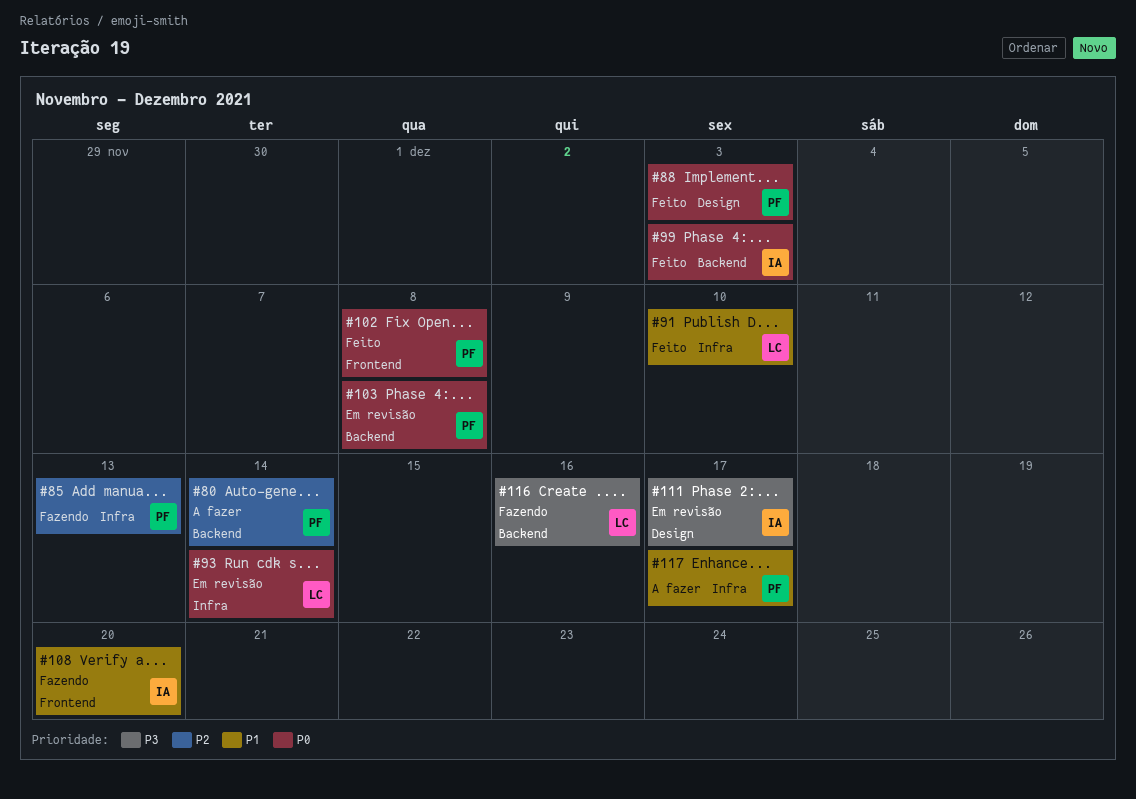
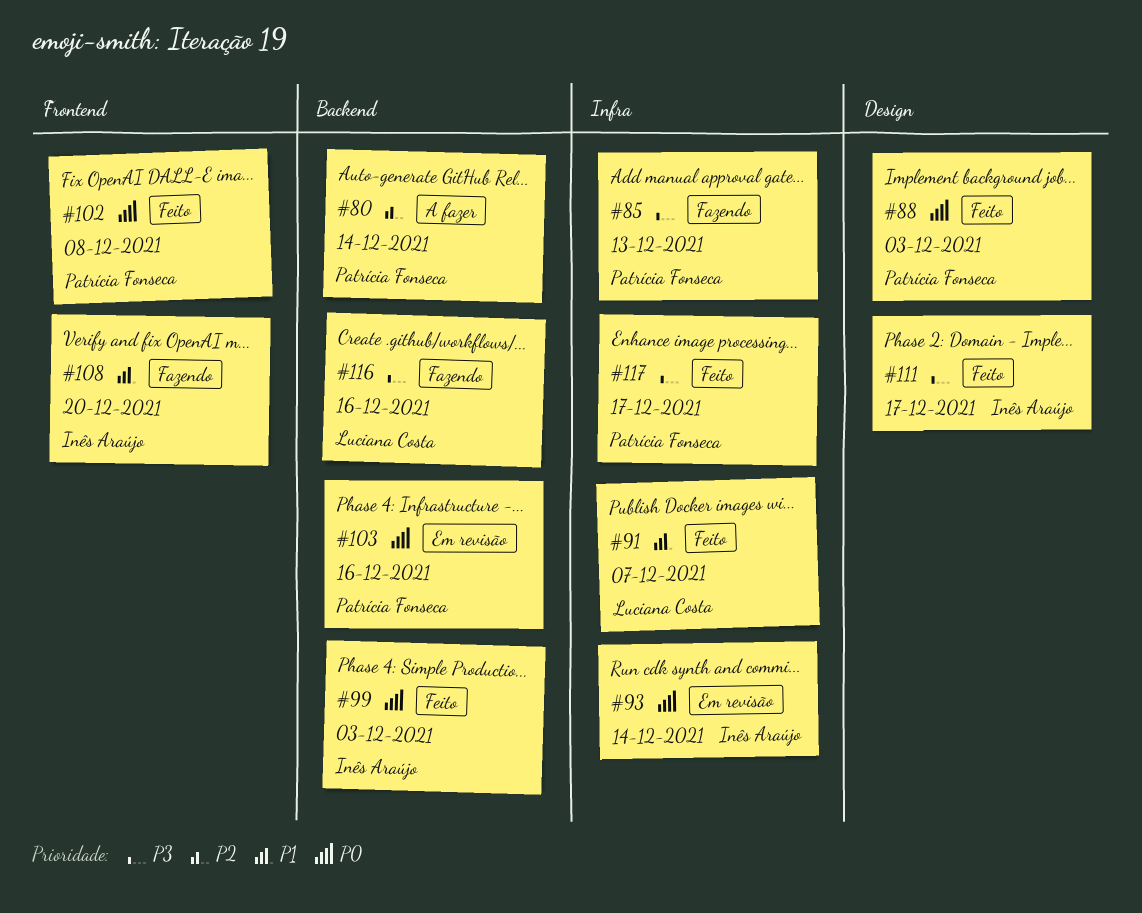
#85, priority: P2 -> P3
#91, due: Dec 10 -> Dec 7
#93, owner: Luciana Costa -> Inês Araújo
#103, due: Dec 8 -> Dec 16
#111, status: Em revisão -> Feito
#117, status: A fazer -> Feito
#117, priority: P1 -> P3

